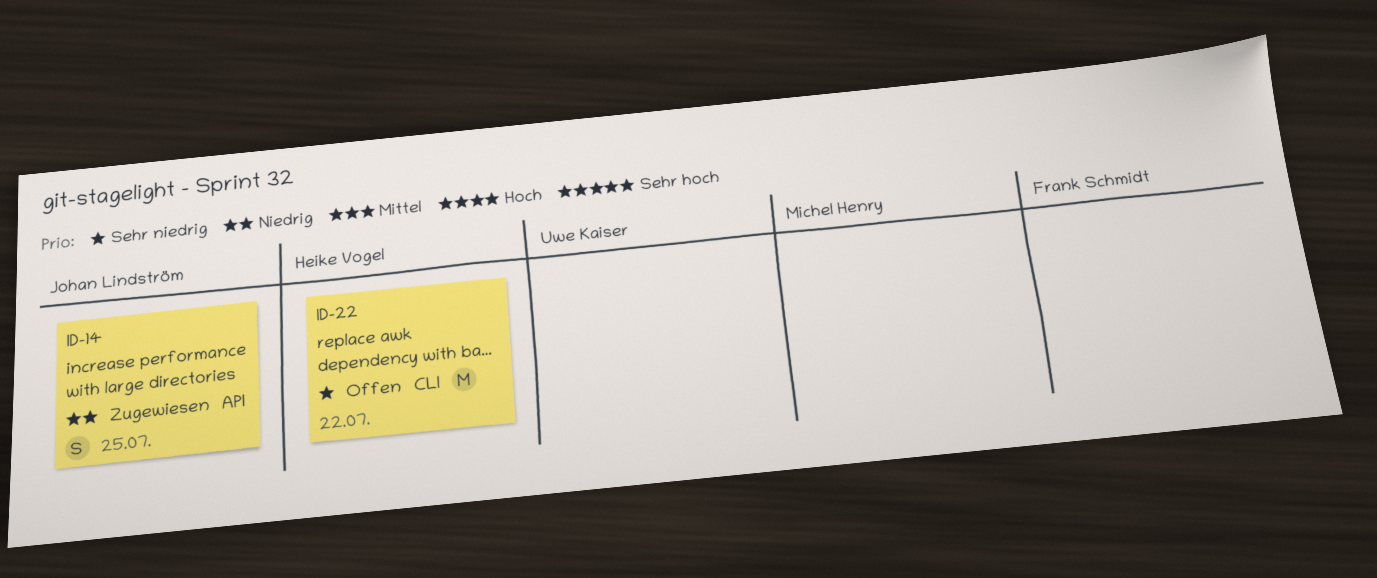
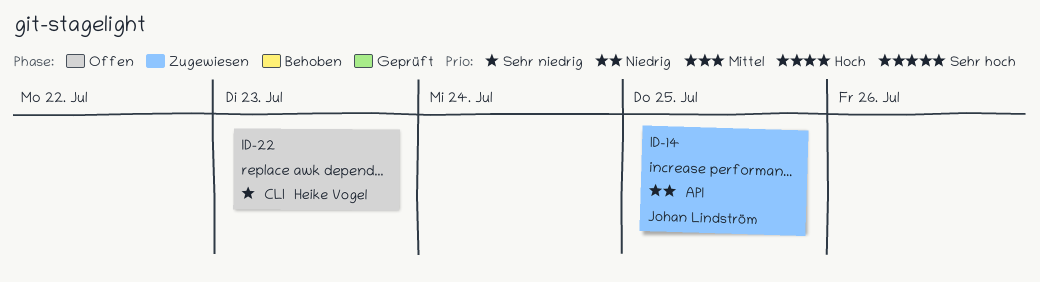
ID-22, due: Jul 22 -> Jul 23

